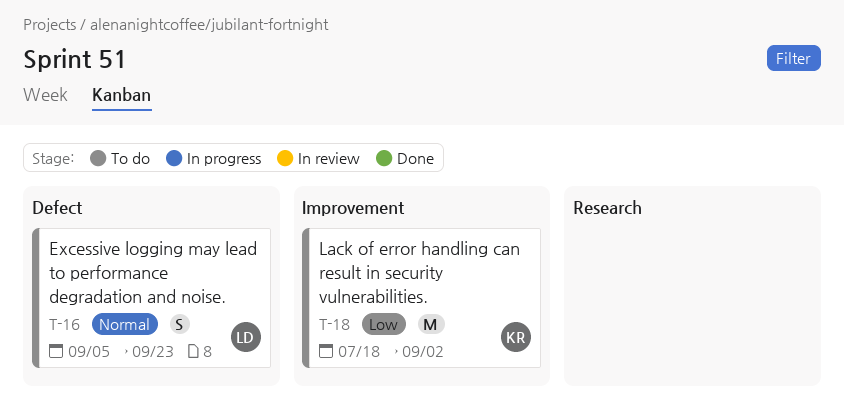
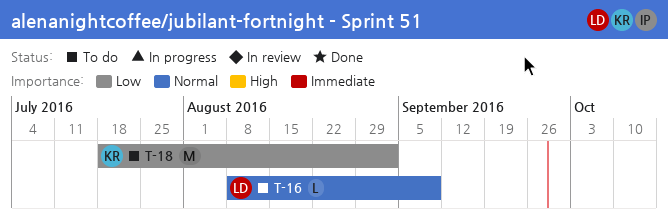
T-16, estimate: S -> L
T-16, start: Sep 5 -> Aug 8
T-16, due: Sep 23 -> Sep 9

